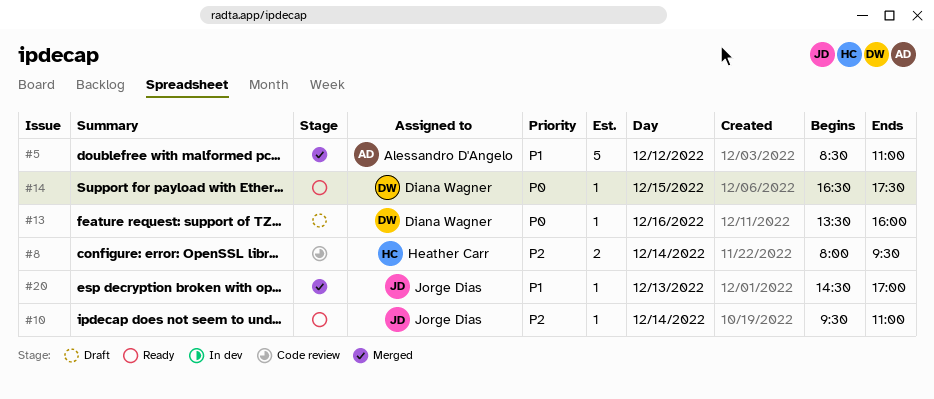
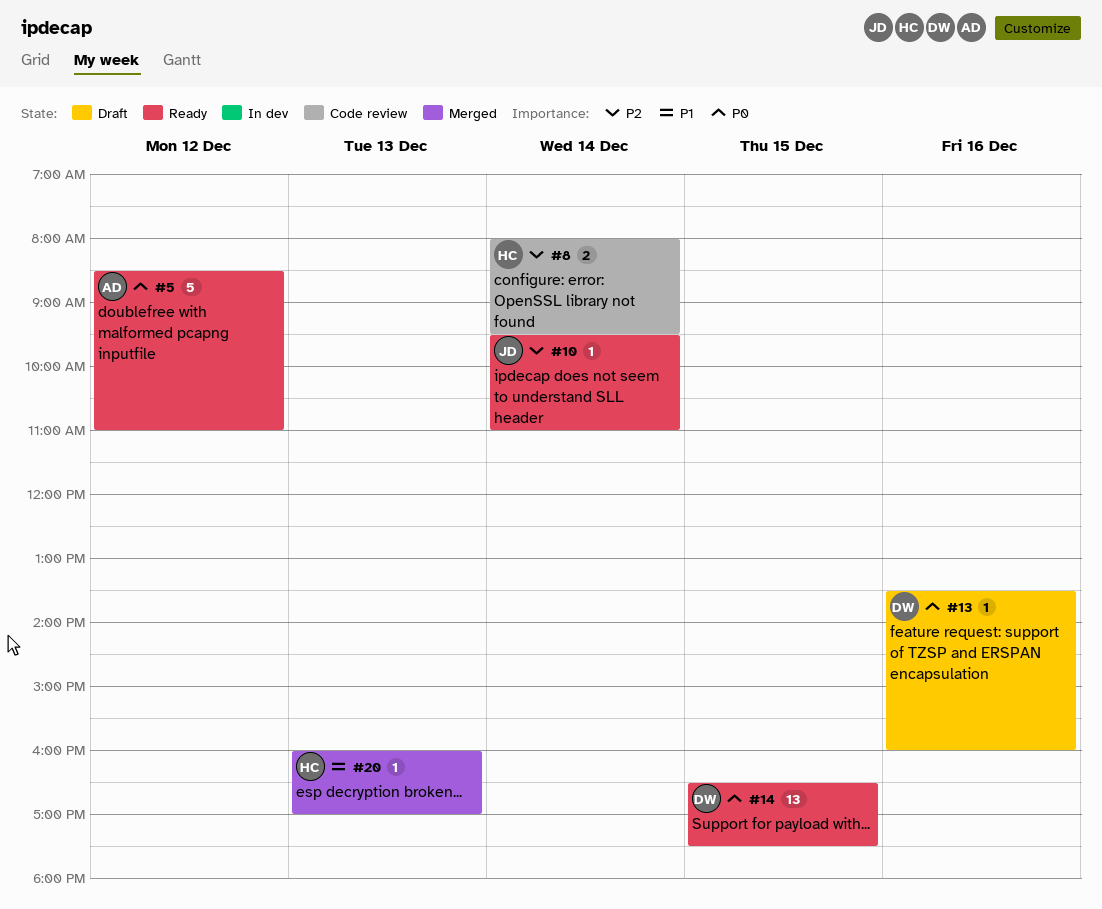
#5, status: Merged -> Ready
#5, priority: P1 -> P0
#14, estimate: 1 -> 13
#20, owner: Jorge Dias -> Heather Carr
#20, begins: 14:30 -> 16:00

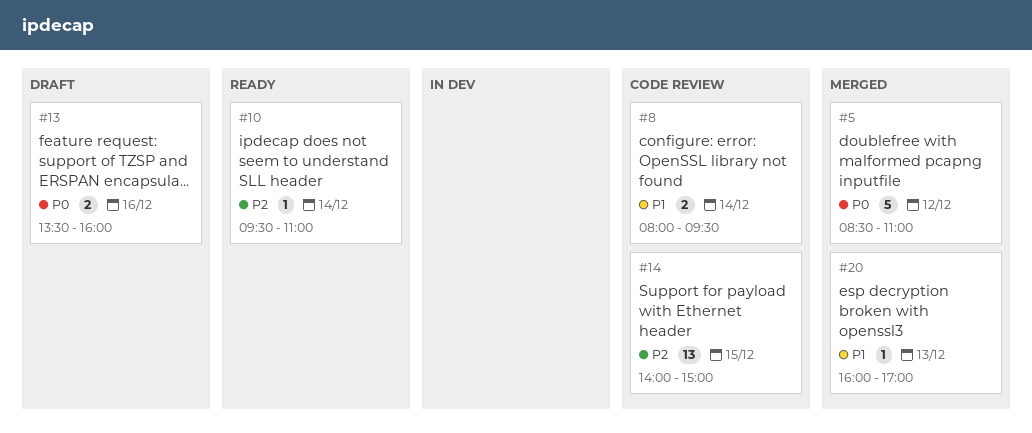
#5, status: Ready -> Merged
#8, priority: P2 -> P1
#13, estimate: 1 -> 2
#14, status: Ready -> Code review
#14, priority: P0 -> P2
#14, begins: 16:30 -> 14:00
#14, ends: 17:30 -> 15:00

